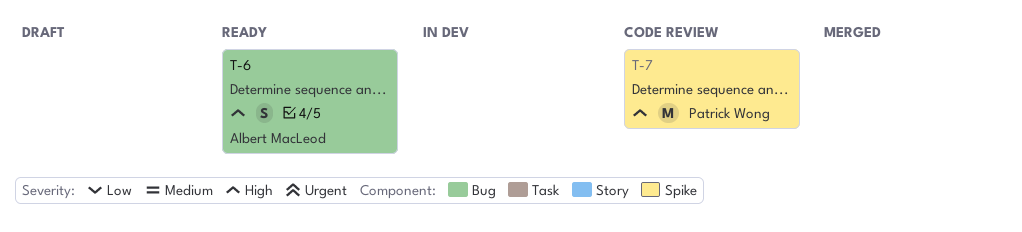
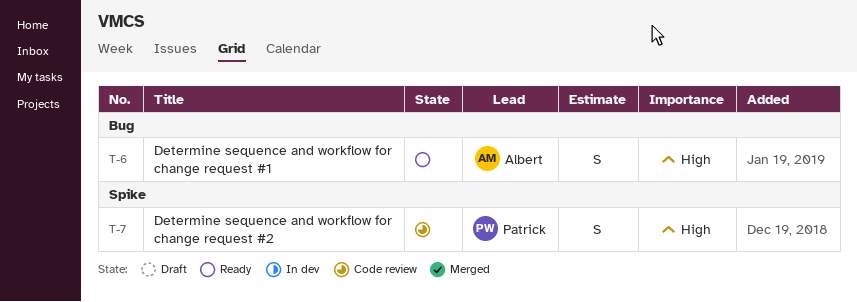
T-7, estimate: M -> S

